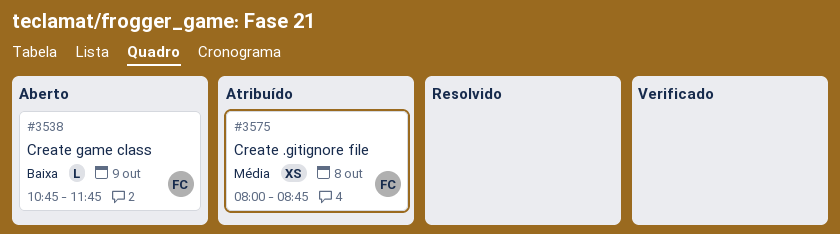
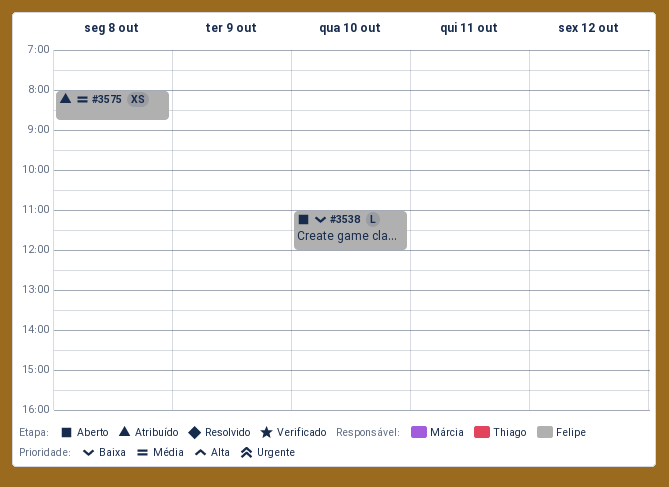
#3538, day: Oct 9 -> Oct 10
#3538, begins: 10:45 -> 11:00
#3538, ends: 11:45 -> 12:00

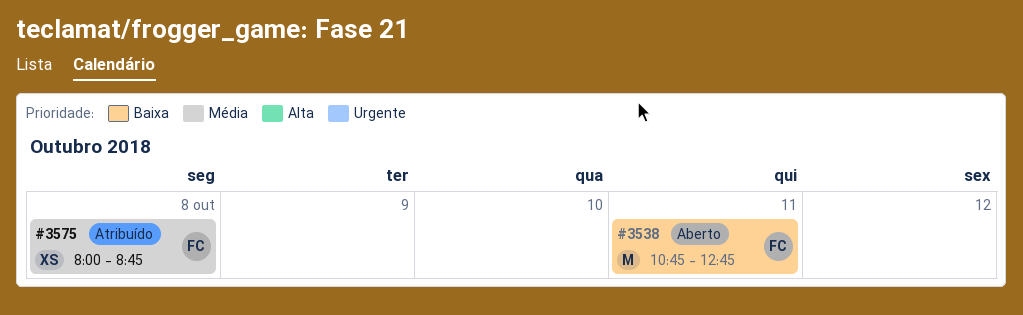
#3538, estimate: L -> M
#3538, day: Oct 10 -> Oct 11
#3538, begins: 11:00 -> 10:45
#3538, ends: 12:00 -> 12:45

